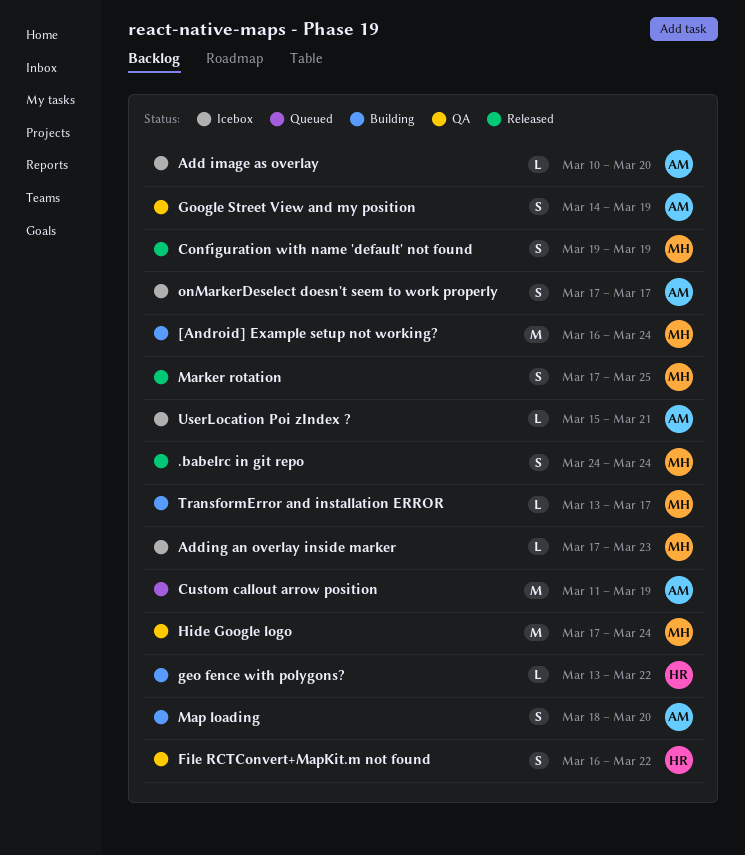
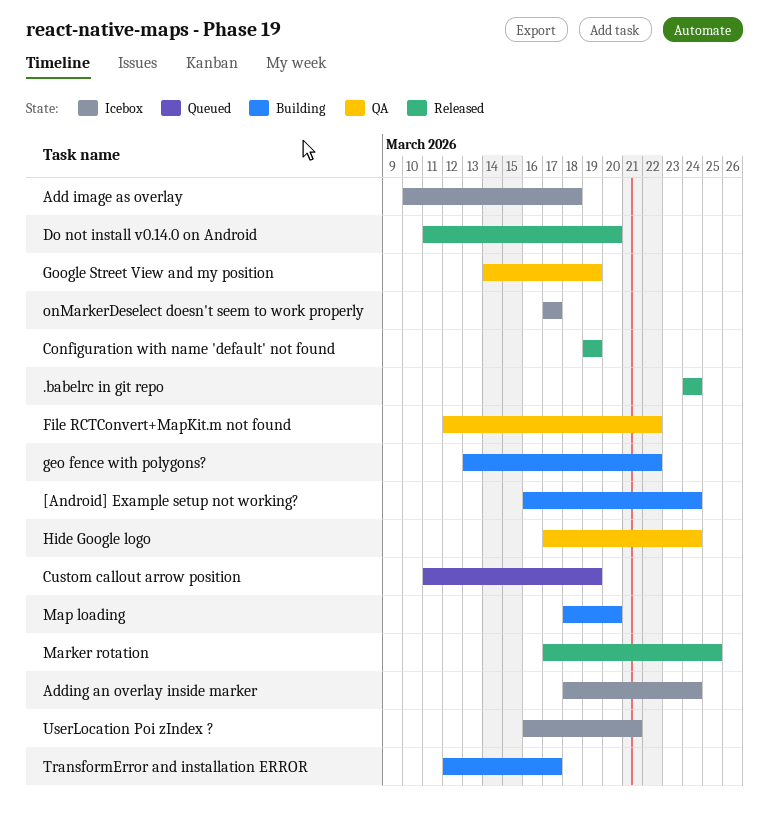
Add image as overlay, due: Mar 20 -> Mar 18
Adding an overlay inside marker, start: Mar 17 -> Mar 18
Adding an overlay inside marker, due: Mar 23 -> Mar 24
Do not install v0.14.0 on Android: none -> present
File RCTConvert+MapKit.m not found, start: Mar 16 -> Mar 12
TransformError and installation ERROR, start: Mar 13 -> Mar 12
UserLocation Poi zIndex ?, start: Mar 15 -> Mar 16

